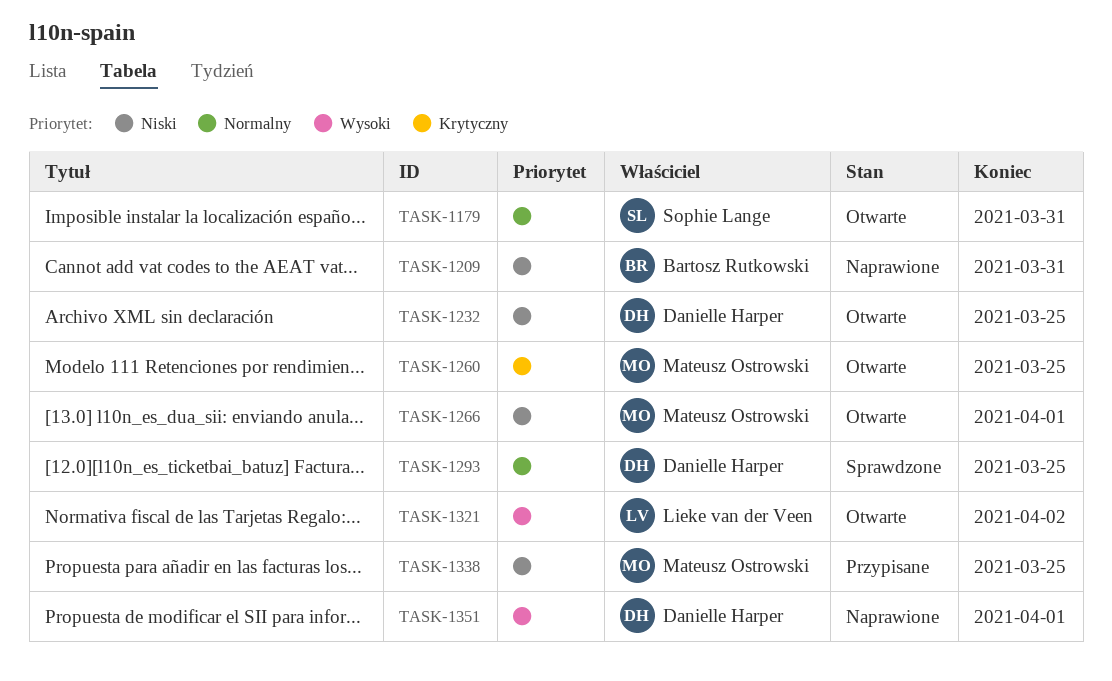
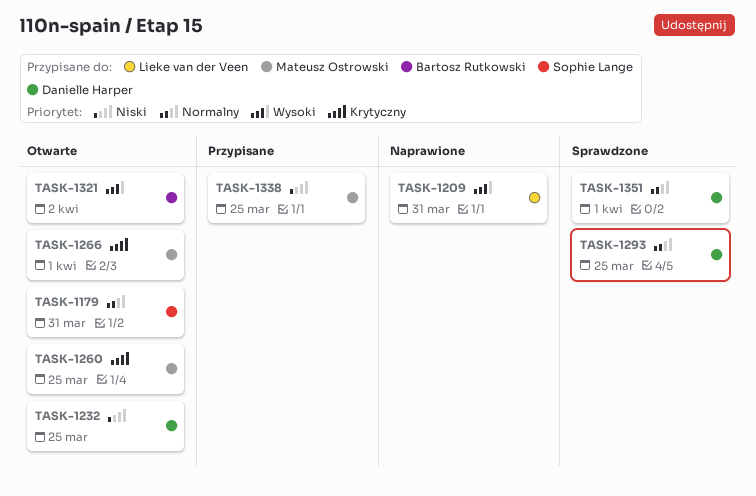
TASK-1209, owner: Bartosz Rutkowski -> Lieke van der Veen
TASK-1209, priority: Niski -> Wysoki
TASK-1266, priority: Niski -> Krytyczny
TASK-1321, owner: Lieke van der Veen -> Bartosz Rutkowski
TASK-1351, status: Naprawione -> Sprawdzone
TASK-1351, priority: Wysoki -> Normalny

